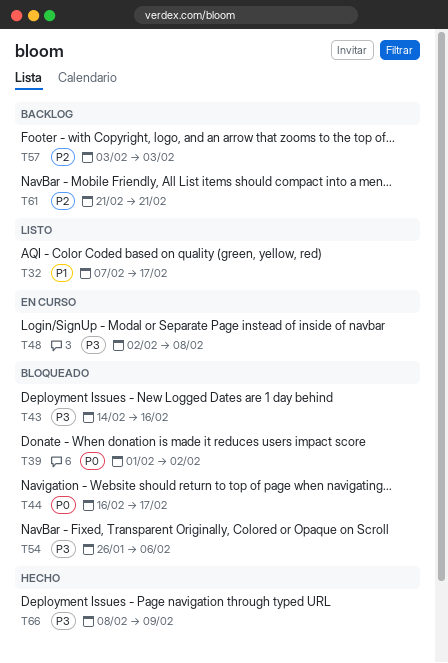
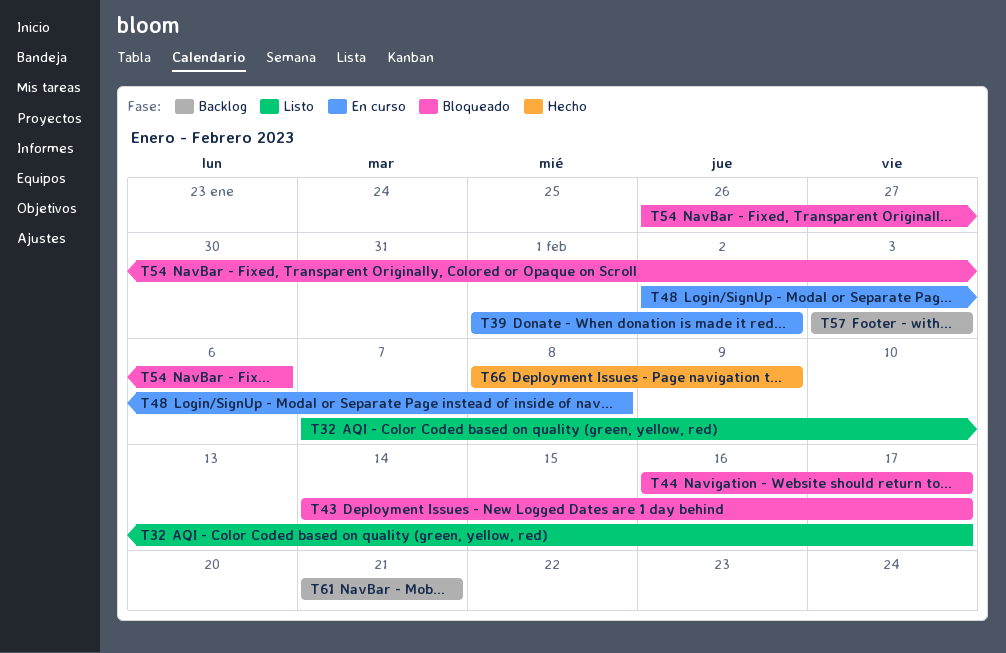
T39, status: Bloqueado -> En curso
T43, due: Feb 16 -> Feb 17

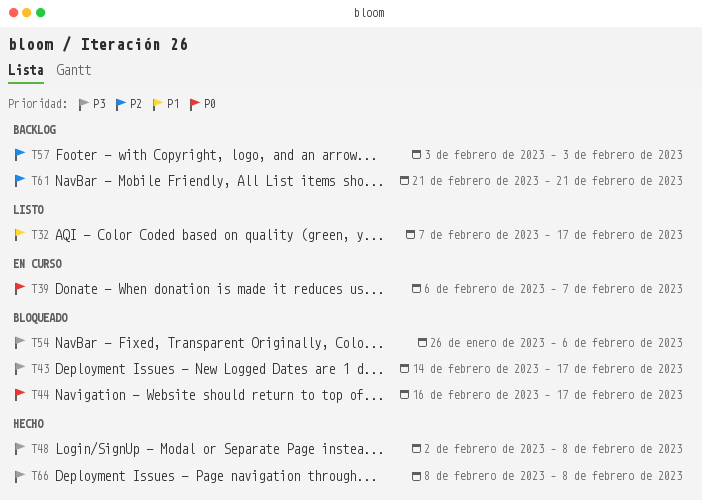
T39, start: Feb 1 -> Feb 6
T39, due: Feb 2 -> Feb 7
T48, status: En curso -> Hecho
T66, due: Feb 9 -> Feb 8

